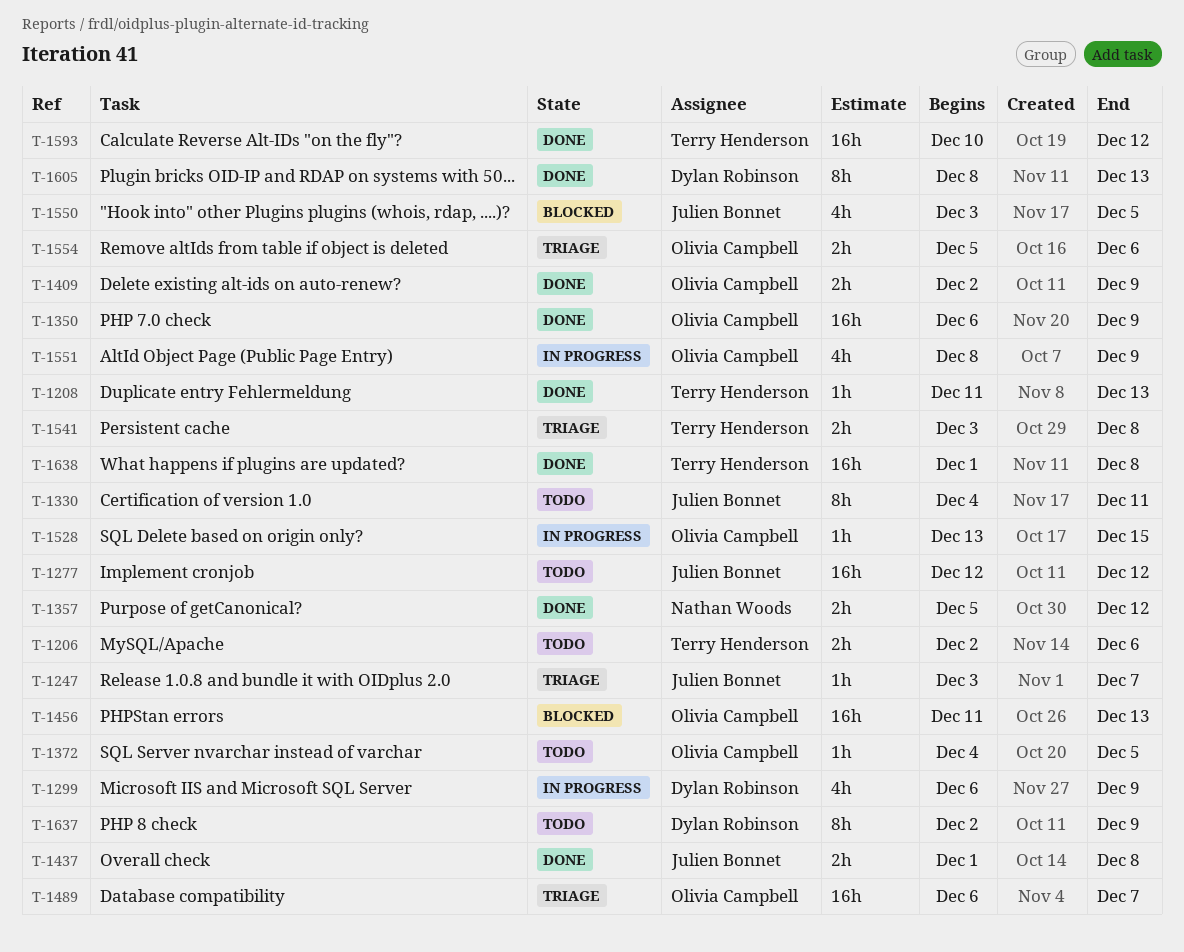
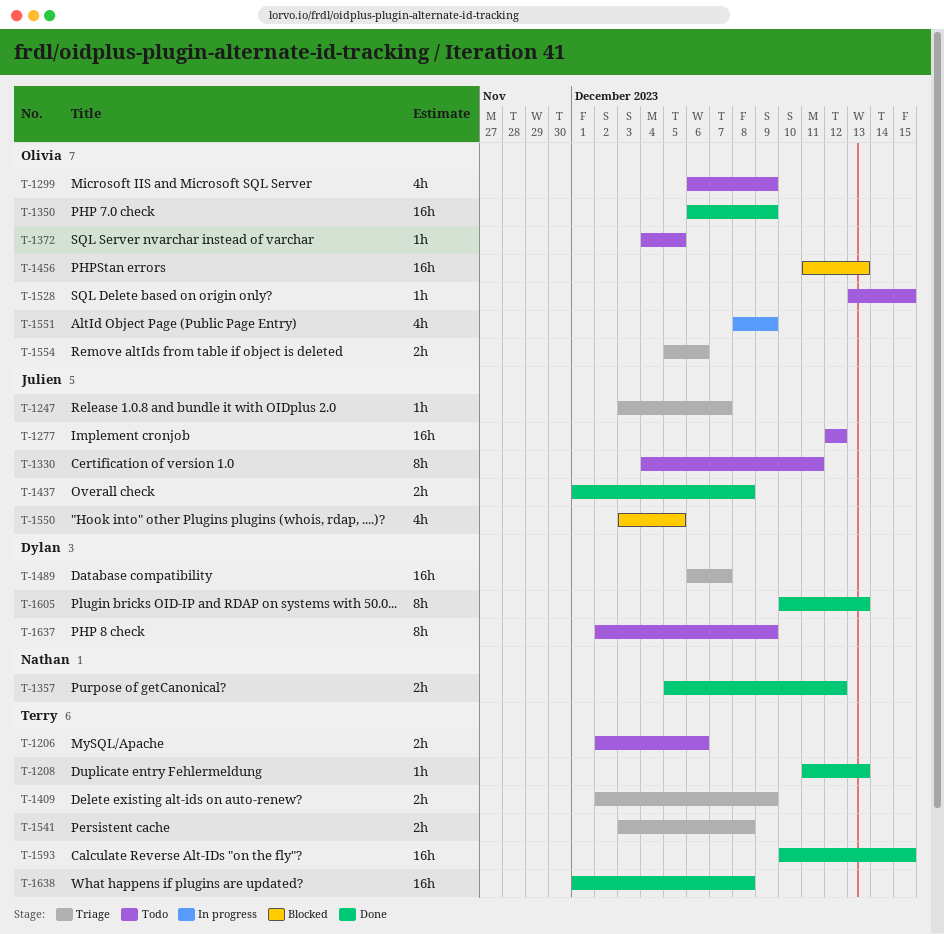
T-1299, status: In progress -> Todo
T-1299, owner: Dylan Robinson -> Olivia Campbell
T-1409, status: Done -> Triage
T-1409, owner: Olivia Campbell -> Terry Henderson
T-1489, owner: Olivia Campbell -> Dylan Robinson
T-1528, status: In progress -> Todo
T-1593, due: Dec 12 -> Dec 15
T-1605, start: Dec 8 -> Dec 10

